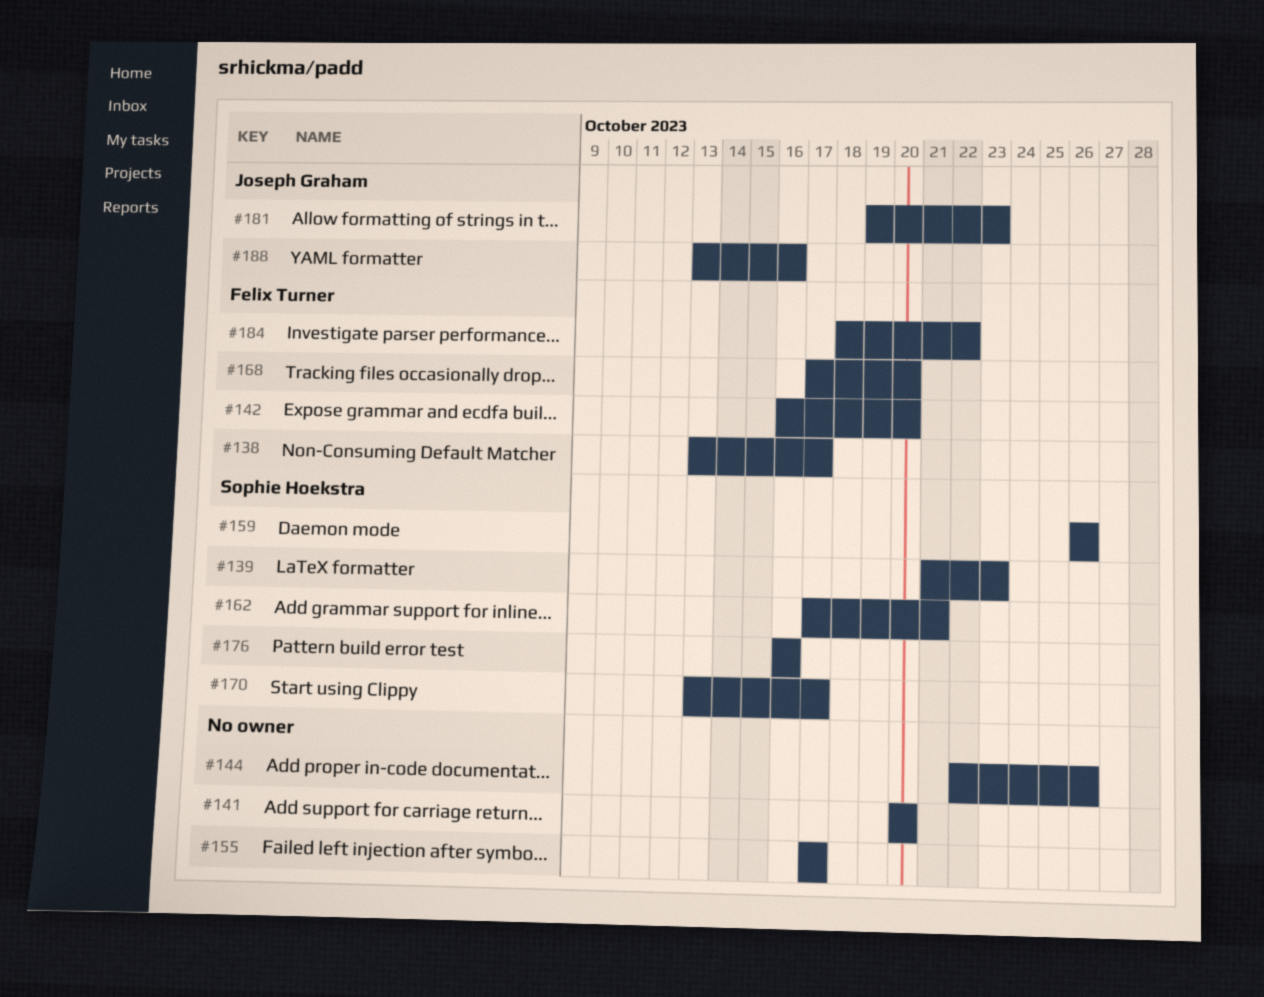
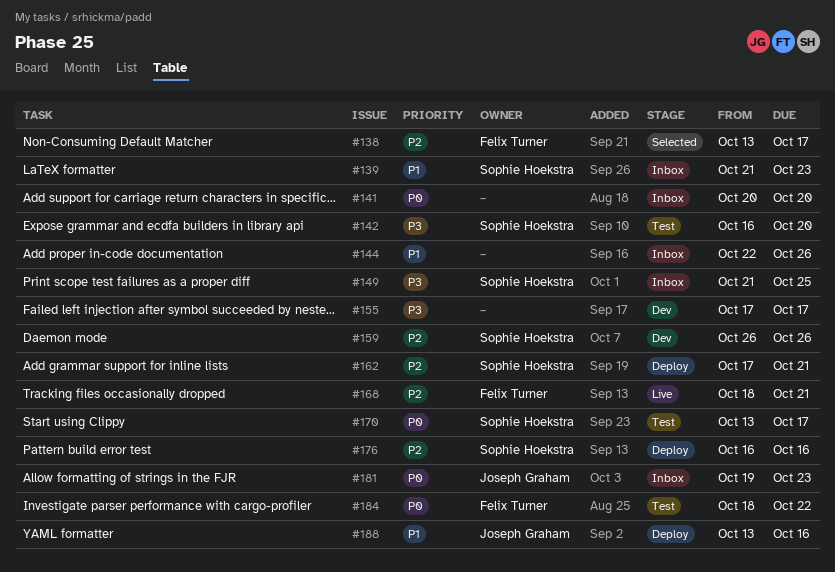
#142, owner: Felix Turner -> Sophie Hoekstra
#149: none -> present
#168, start: Oct 17 -> Oct 18
#168, due: Oct 20 -> Oct 21

